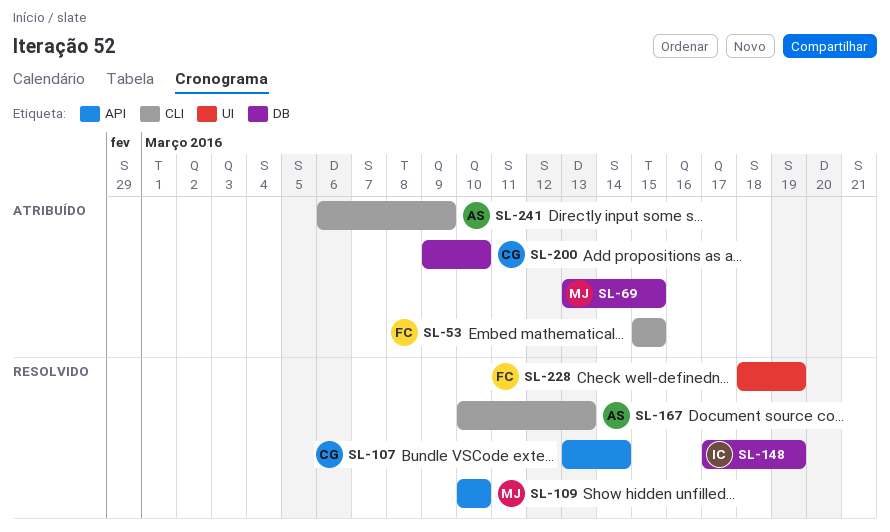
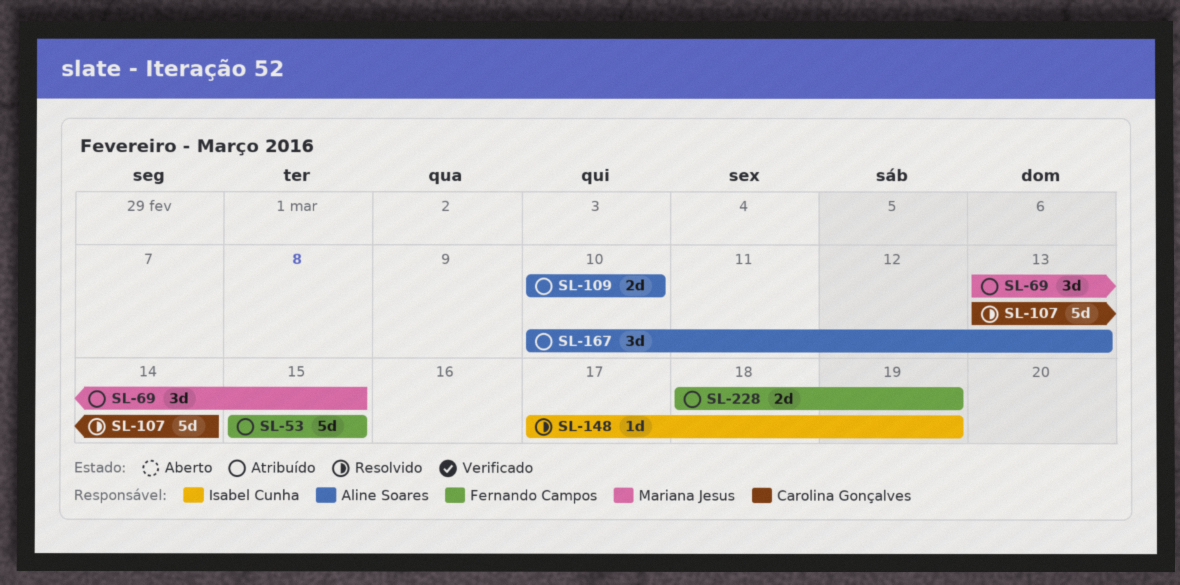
SL-109, status: Resolvido -> Atribuído
SL-109, owner: Mariana Jesus -> Aline Soares
SL-167, status: Resolvido -> Atribuído
SL-200: present -> none
SL-228, status: Resolvido -> Atribuído
SL-241: present -> none

